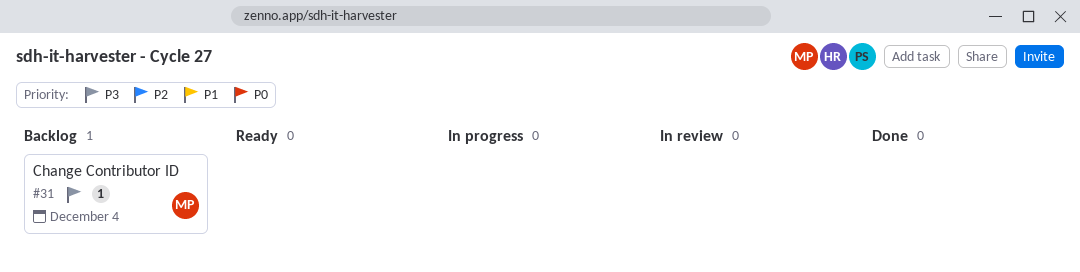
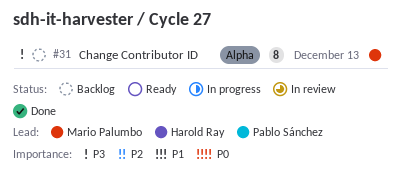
#31, estimate: 1 -> 8
#31, due: Dec 4 -> Dec 13

